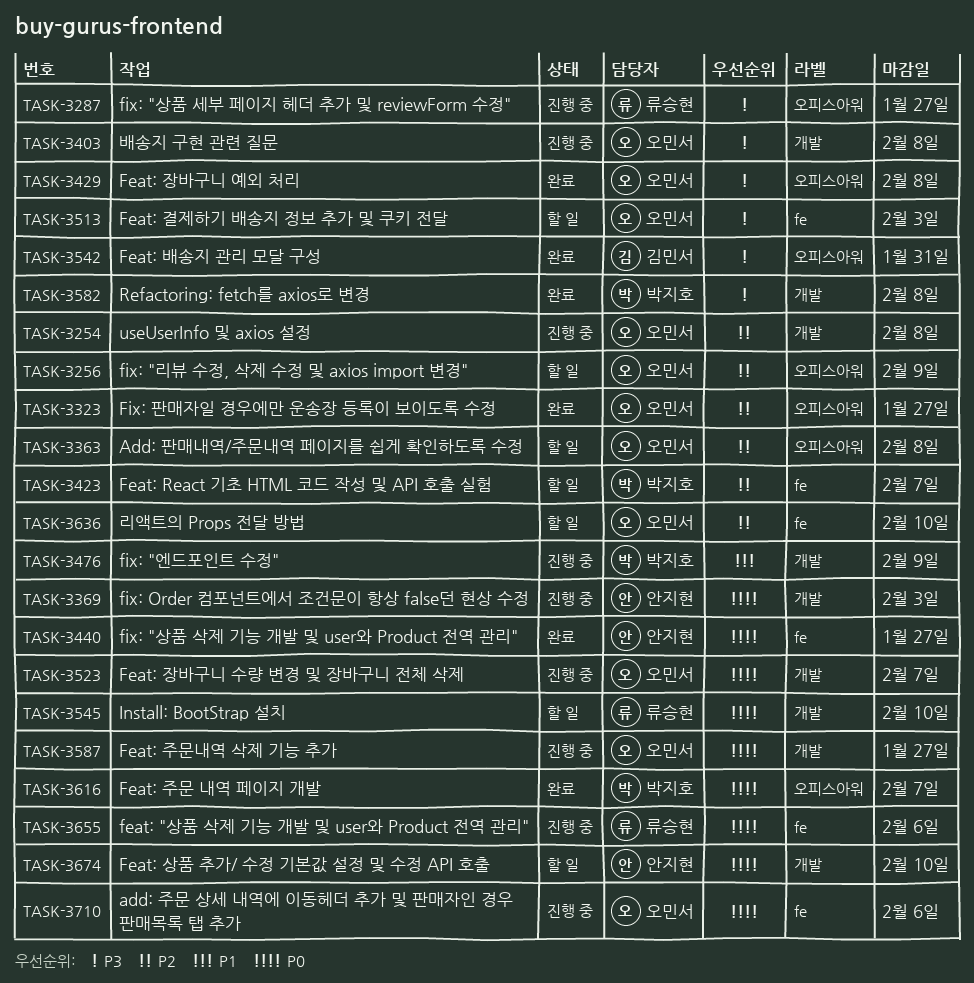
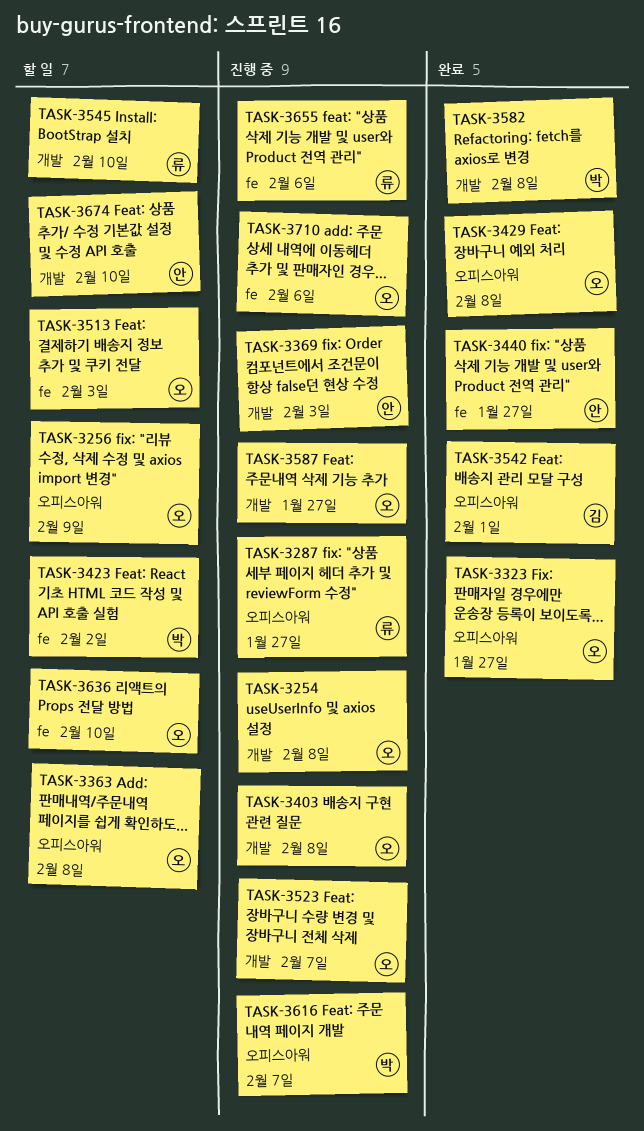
TASK-3423, due: Feb 7 -> Feb 2
TASK-3476: present -> none
TASK-3542, due: Jan 31 -> Feb 1
TASK-3616, status: 완료 -> 진행 중

